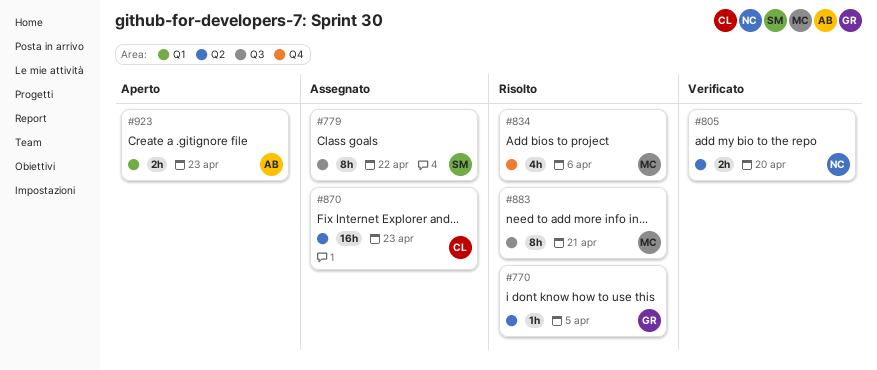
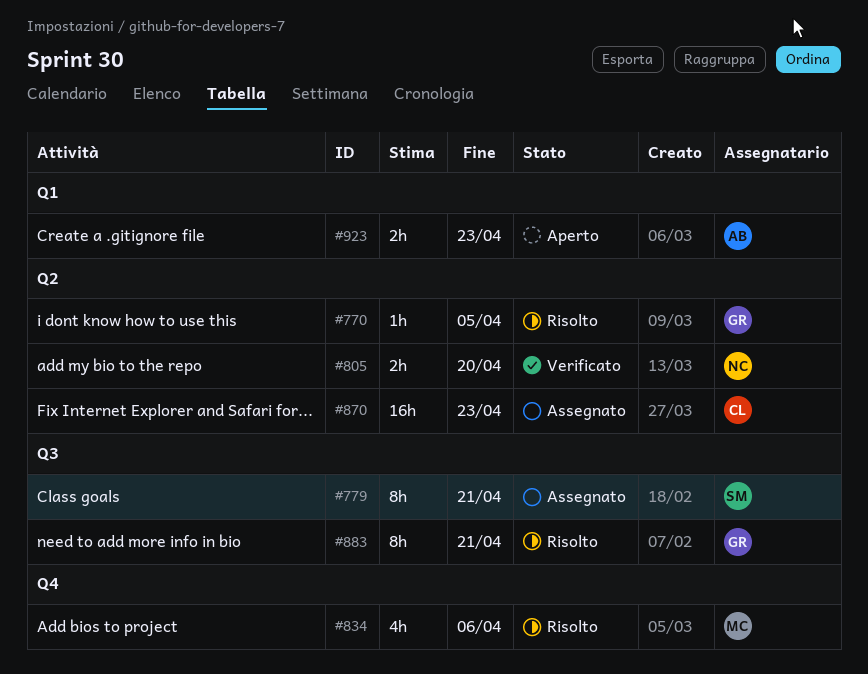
#779, due: Apr 22 -> Apr 21
#883, owner: MC -> GR

